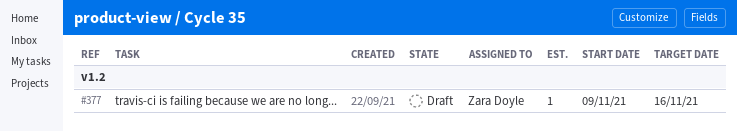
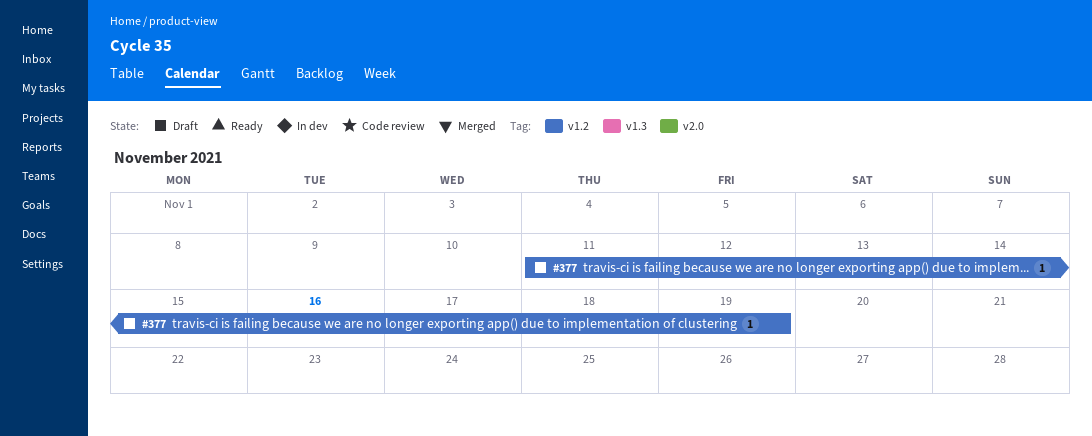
#377, start: Nov 9 -> Nov 11
#377, due: Nov 16 -> Nov 19

